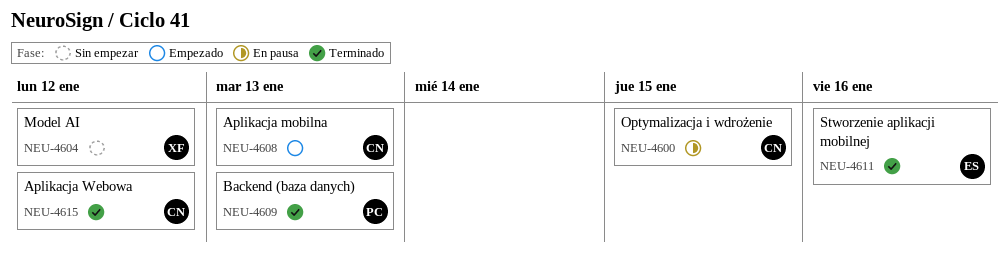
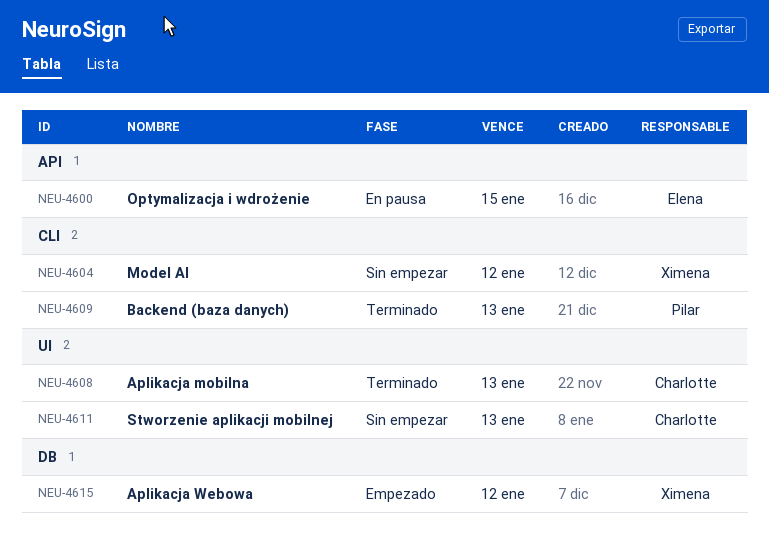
NEU-4600, owner: Charlotte -> Elena
NEU-4608, status: Empezado -> Terminado
NEU-4611, status: Terminado -> Sin empezar
NEU-4611, owner: Elena -> Charlotte
NEU-4611, due: Jan 16 -> Jan 13
NEU-4615, status: Terminado -> Empezado
NEU-4615, owner: Charlotte -> Ximena

